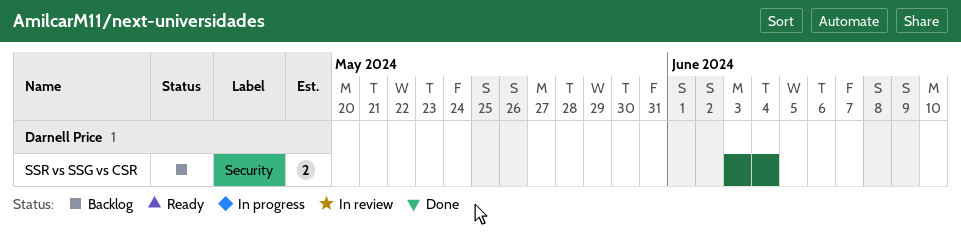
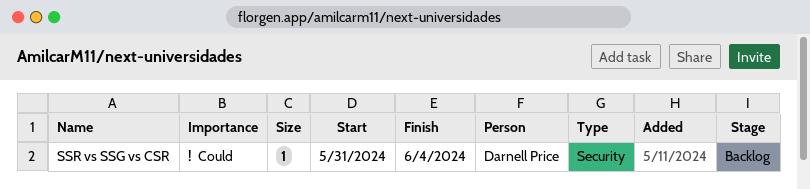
SSR vs SSG vs CSR, estimate: 2 -> 1
SSR vs SSG vs CSR, start: Jun 3 -> May 31

